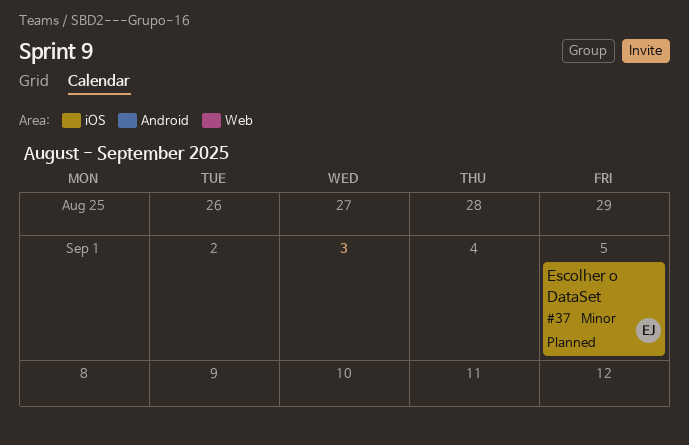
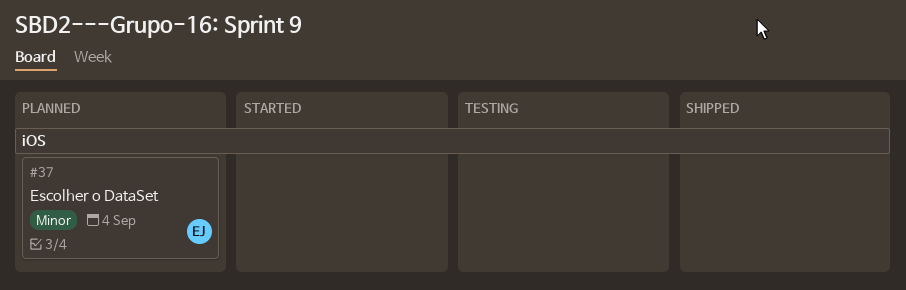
#37, due: Sep 5 -> Sep 4

